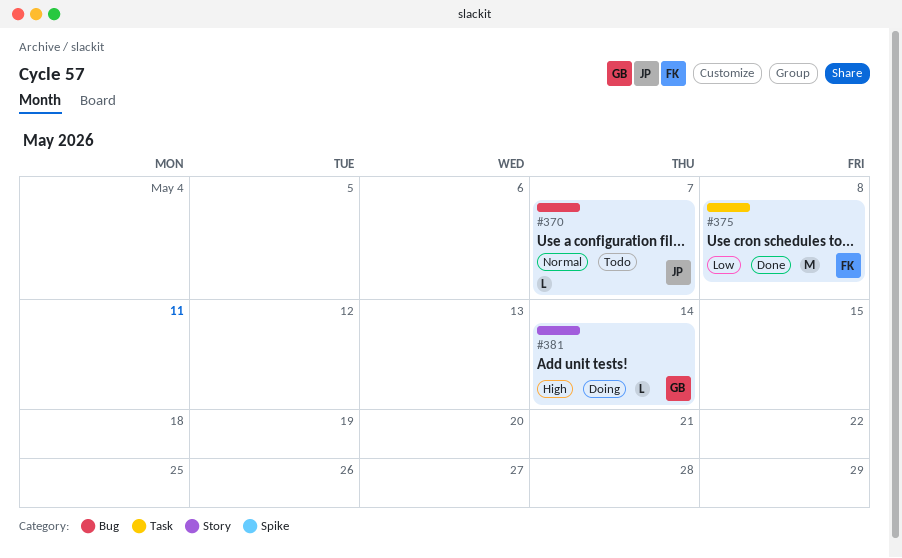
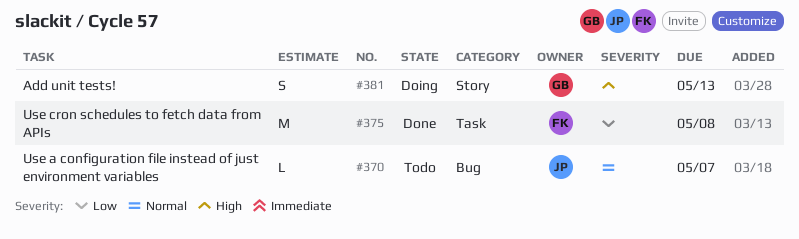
#381, estimate: L -> S
#381, due: May 14 -> May 13

